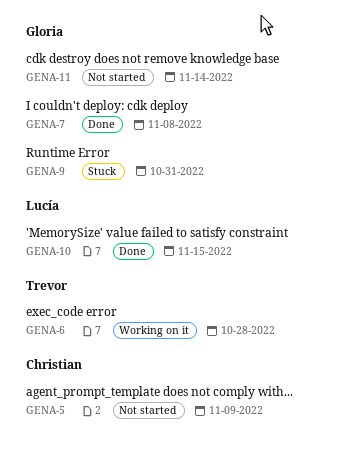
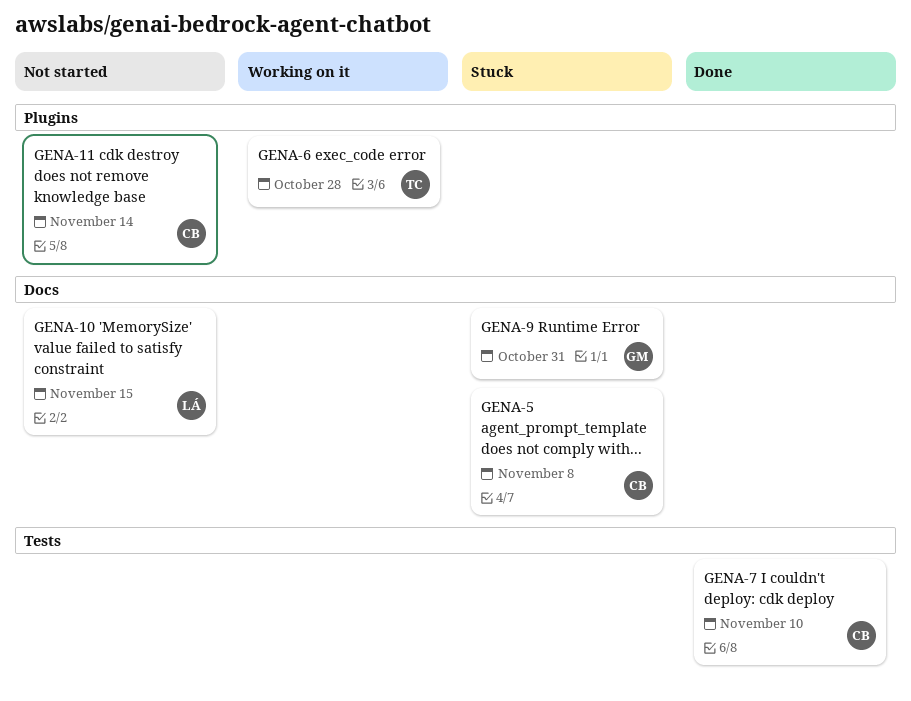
GENA-5, status: Not started -> Stuck
GENA-5, due: Nov 9 -> Nov 8
GENA-7, owner: Gloria -> Christian
GENA-7, due: Nov 8 -> Nov 10
GENA-10, status: Done -> Not started
GENA-11, owner: Gloria -> Christian

